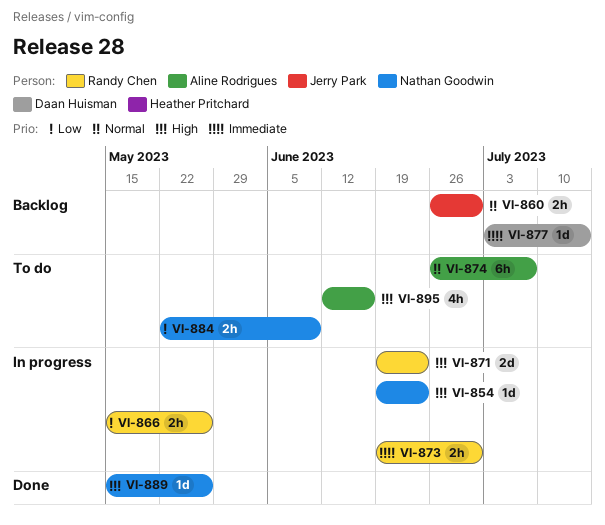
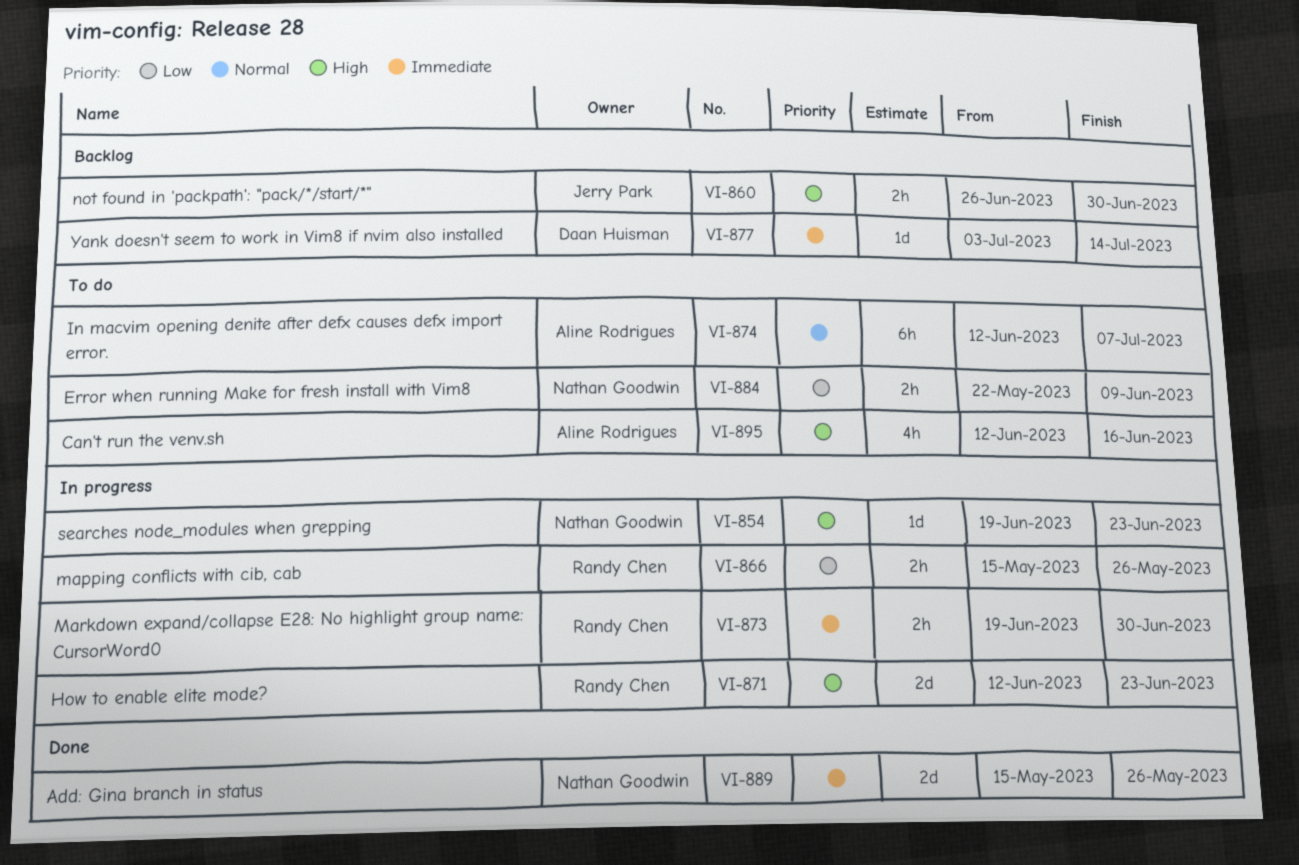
VI-860, priority: Normal -> High
VI-871, start: Jun 19 -> Jun 12
VI-874, start: Jun 26 -> Jun 12
VI-889, priority: High -> Immediate
VI-889, estimate: 1d -> 2d

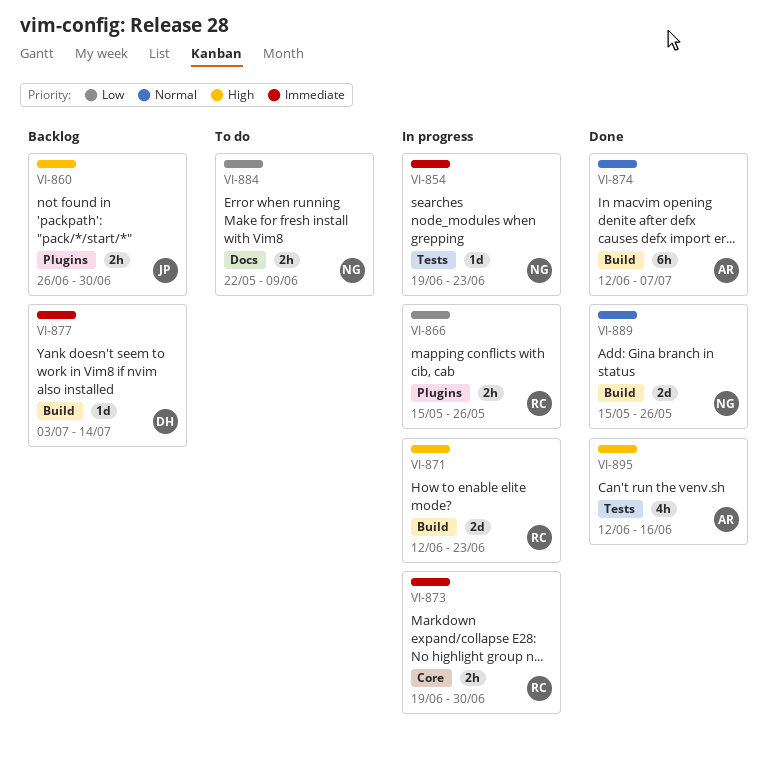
VI-854, priority: High -> Immediate
VI-874, status: To do -> Done
VI-889, priority: Immediate -> Normal
VI-895, status: To do -> Done

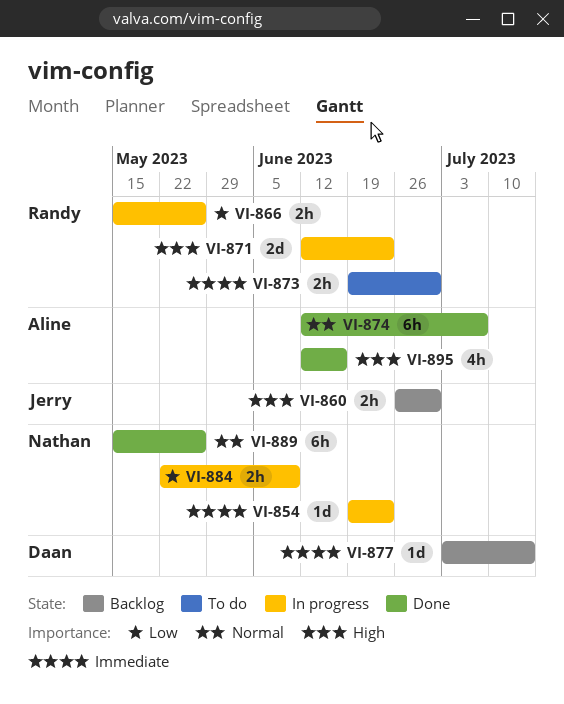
VI-873, status: In progress -> To do
VI-884, status: To do -> In progress
VI-889, estimate: 2d -> 6h

